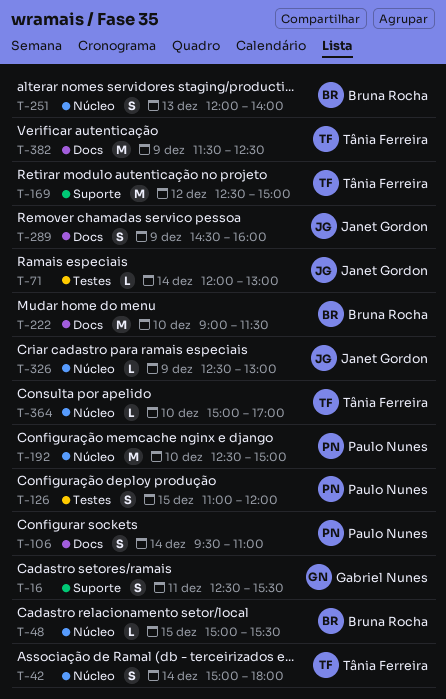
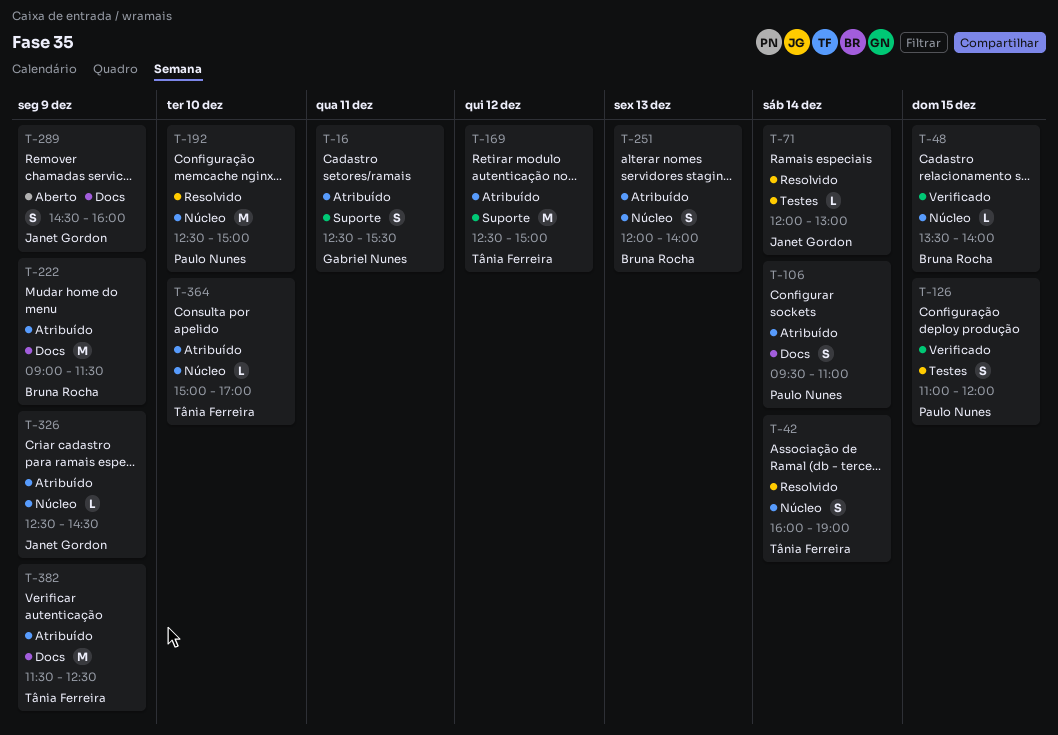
T-42, begins: 15:00 -> 16:00
T-42, ends: 18:00 -> 19:00
T-48, begins: 15:00 -> 13:30
T-48, ends: 15:30 -> 14:00
T-222, day: Dec 10 -> Dec 9
T-326, ends: 13:00 -> 14:30

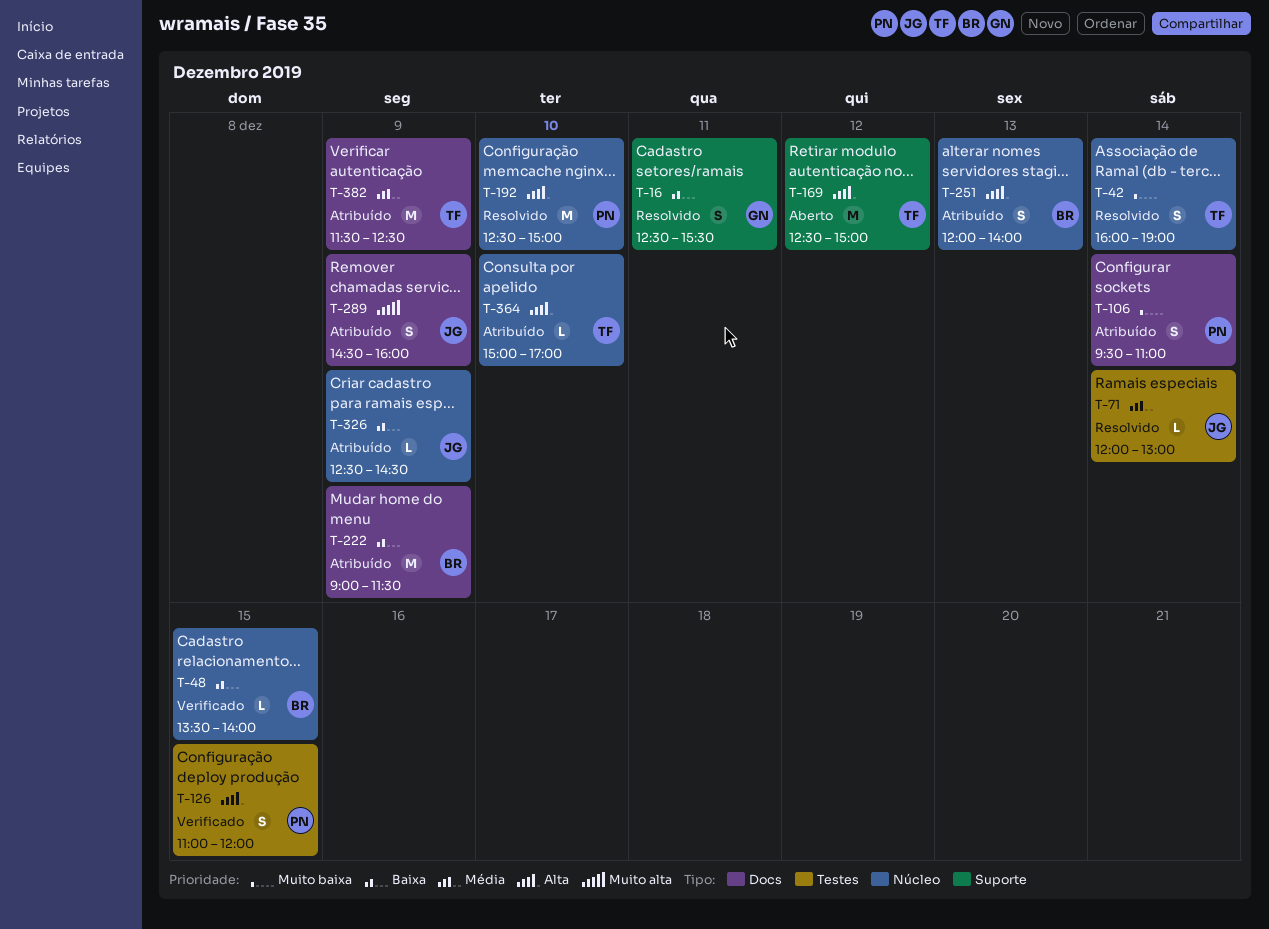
T-16, status: Atribuído -> Resolvido
T-169, status: Atribuído -> Aberto
T-289, status: Aberto -> Atribuído

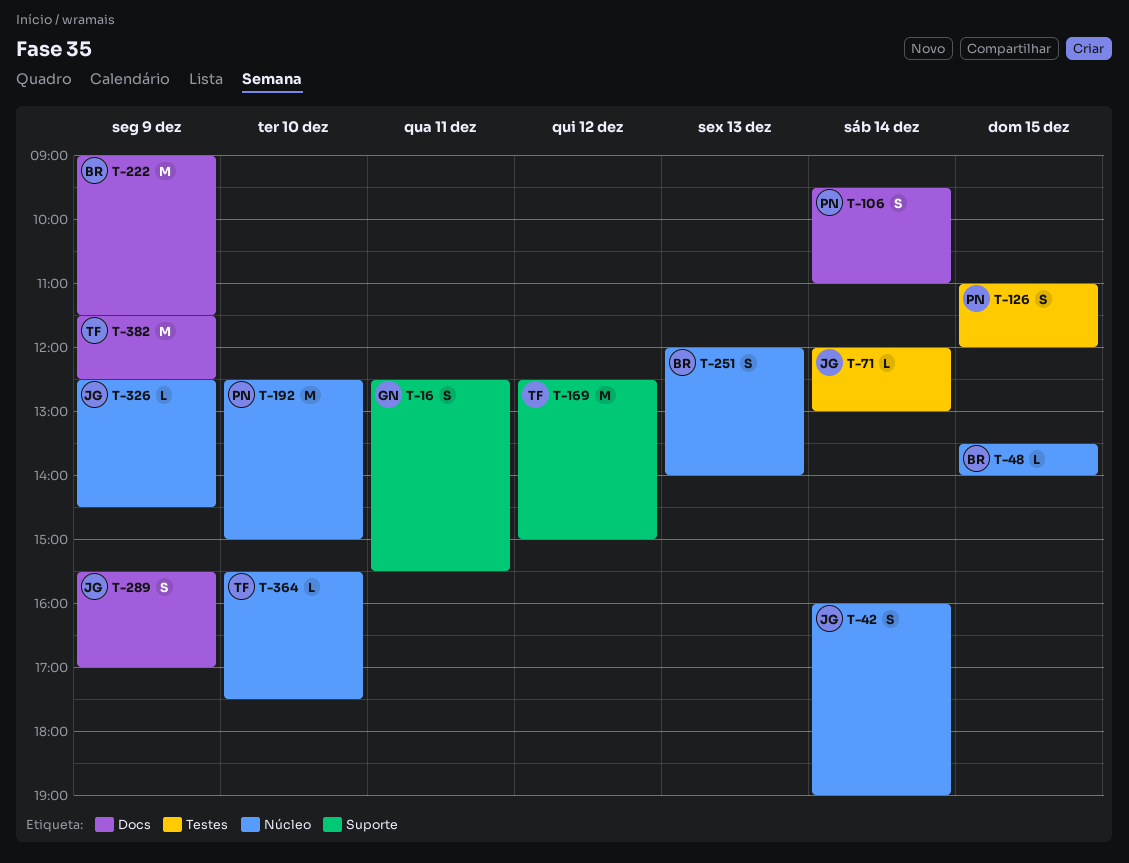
T-42, owner: TF -> JG
T-289, begins: 14:30 -> 15:30
T-289, ends: 16:00 -> 17:00
T-364, begins: 15:00 -> 15:30
T-364, ends: 17:00 -> 17:30

